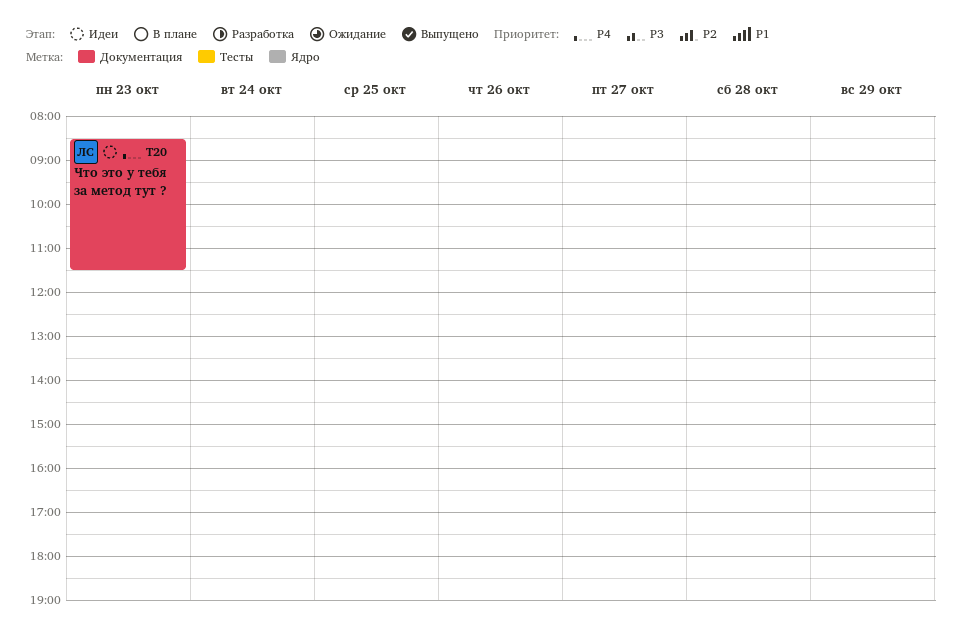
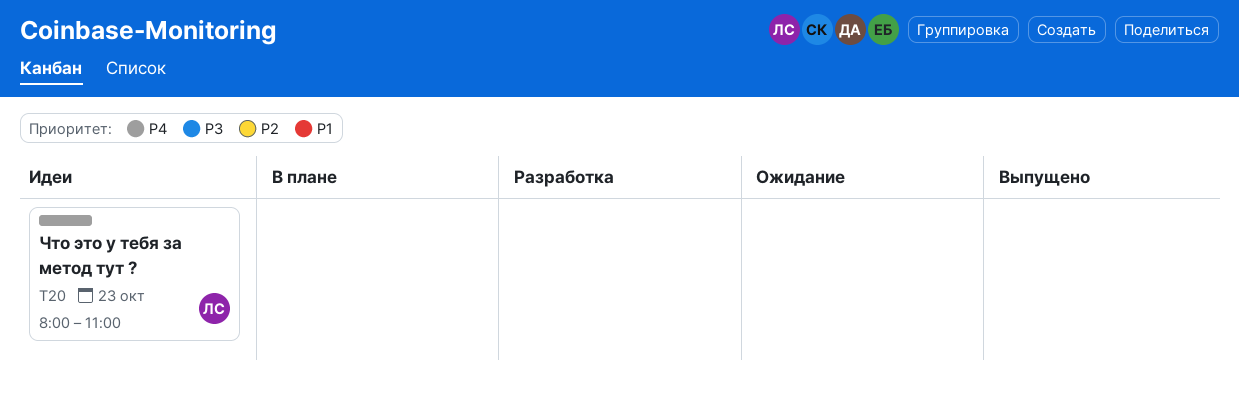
T20, begins: 08:30 -> 08:00
T20, ends: 11:30 -> 11:00

